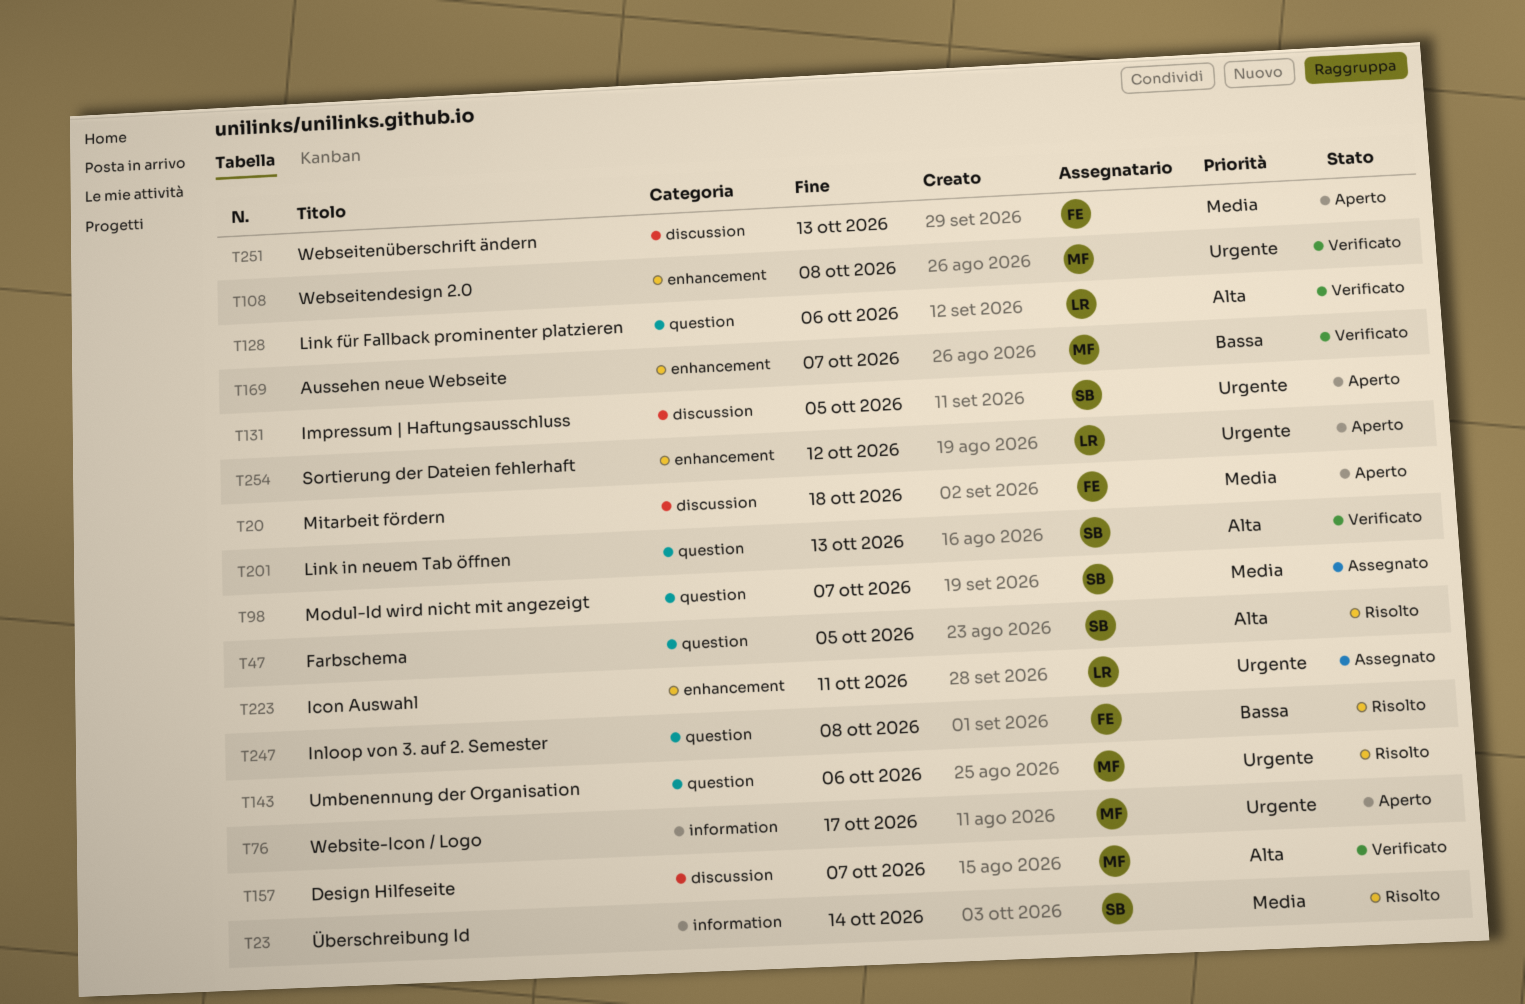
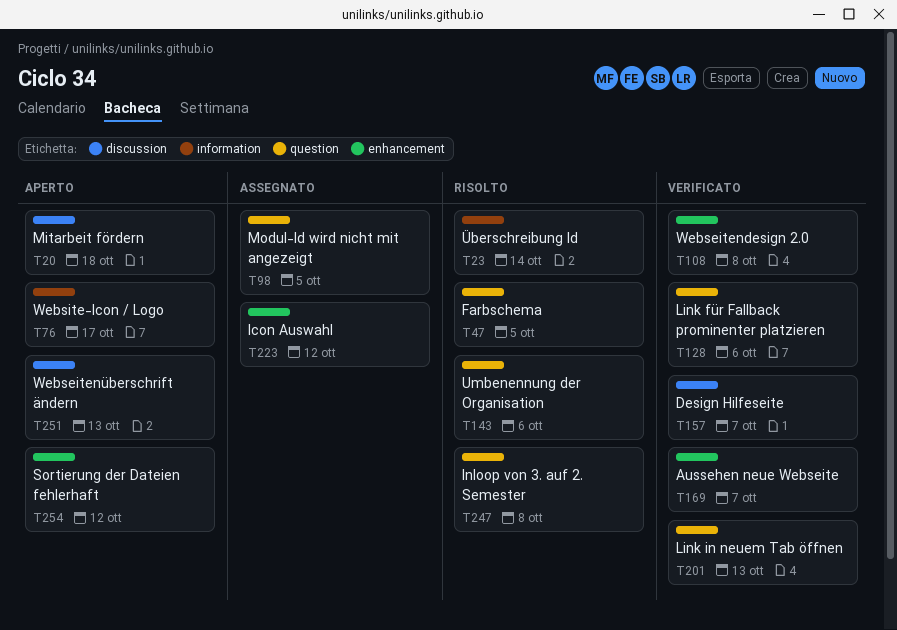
T98, due: Oct 7 -> Oct 5
T131: present -> none
T223, due: Oct 11 -> Oct 12

